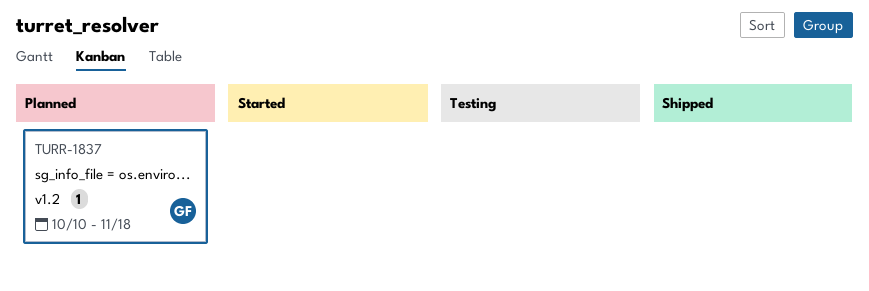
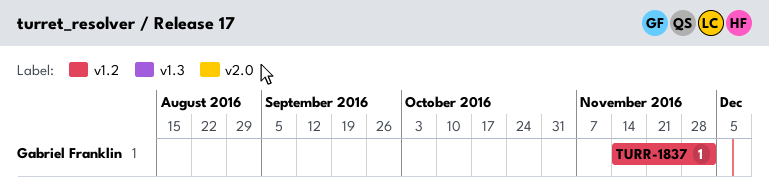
TURR-1837, start: Oct 10 -> Nov 14
TURR-1837, due: Nov 18 -> Dec 2

